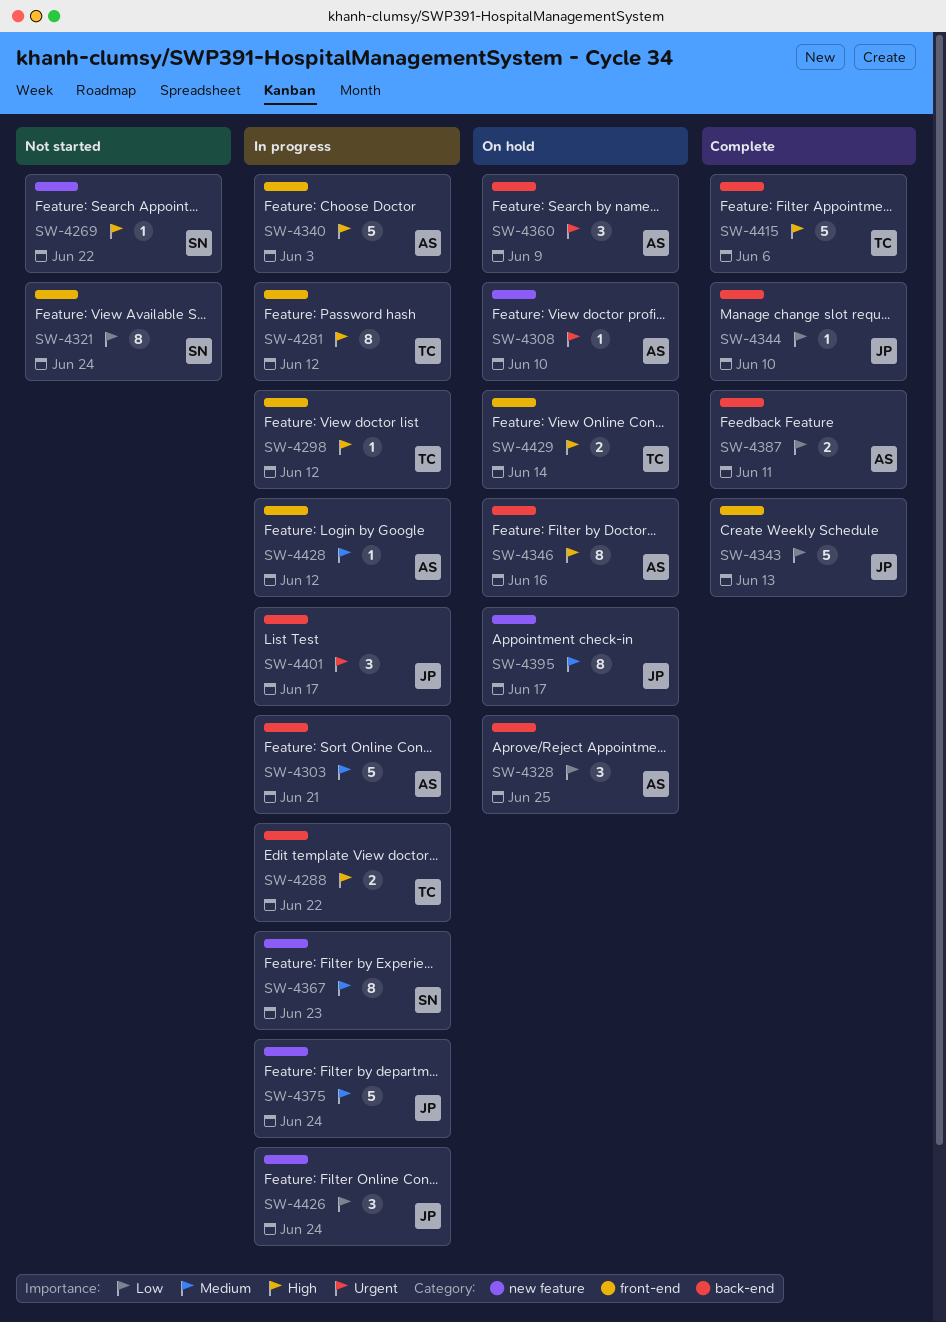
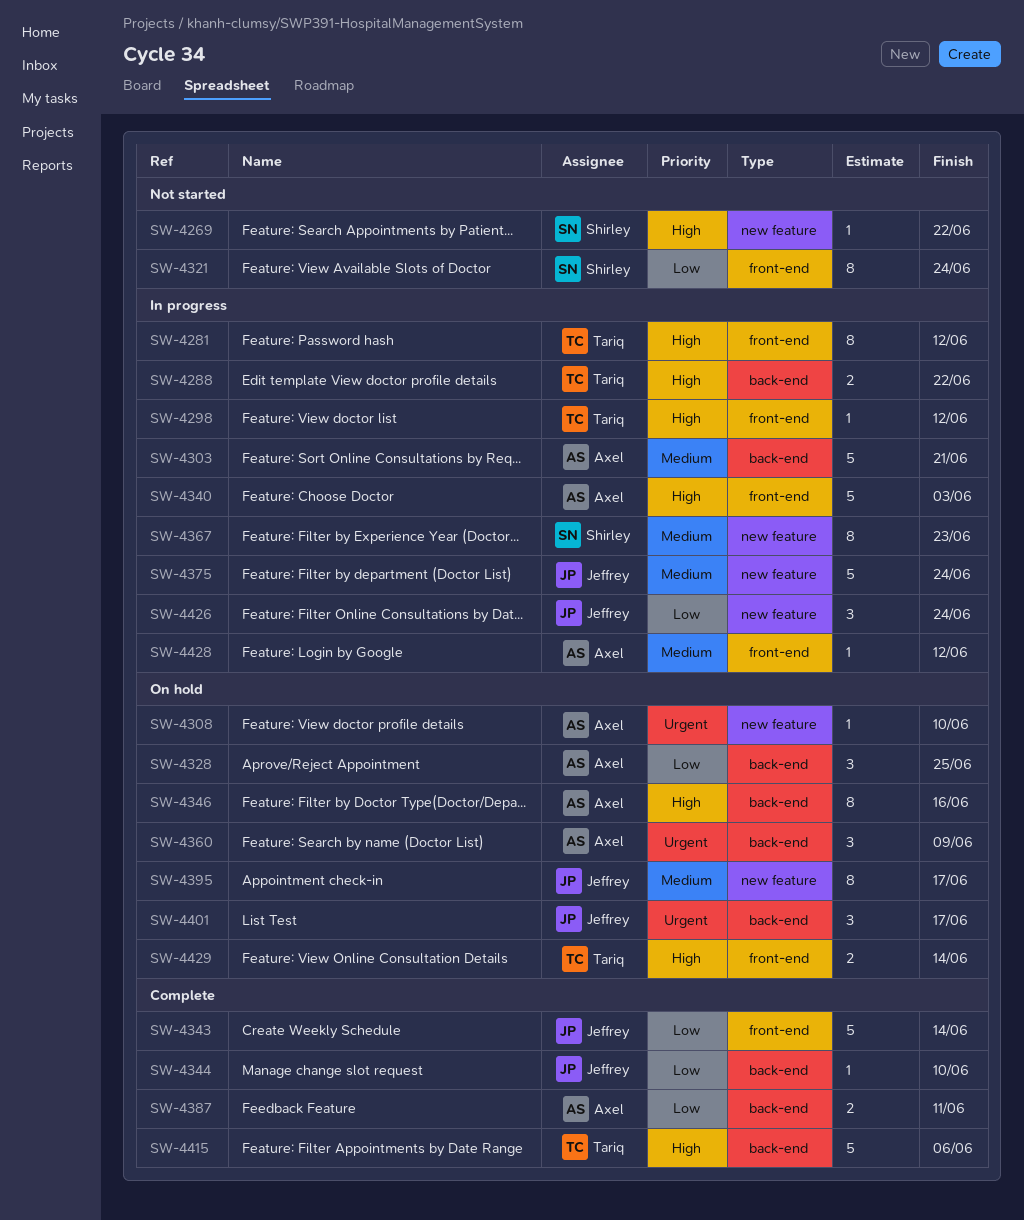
SW-4343, due: Jun 13 -> Jun 14
SW-4401, status: In progress -> On hold

